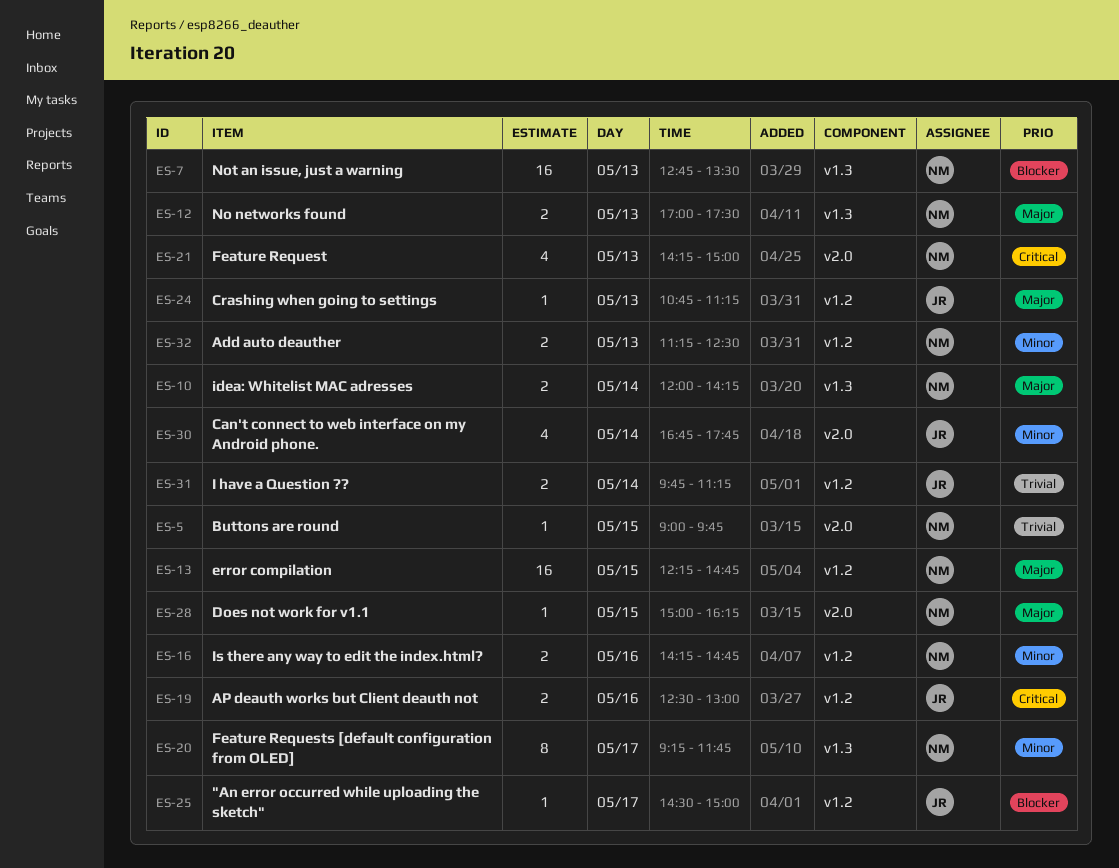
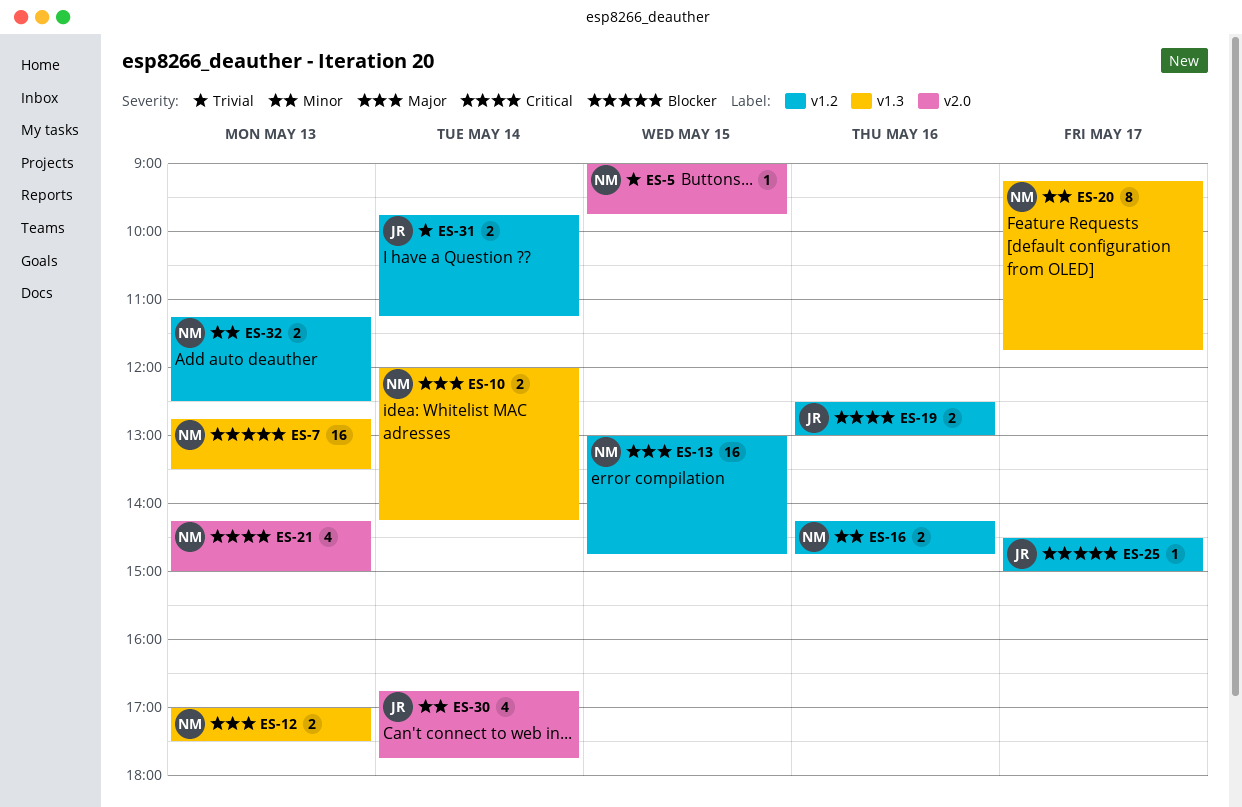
ES-13, begins: 12:15 -> 13:00
ES-24: present -> none
ES-28: present -> none

